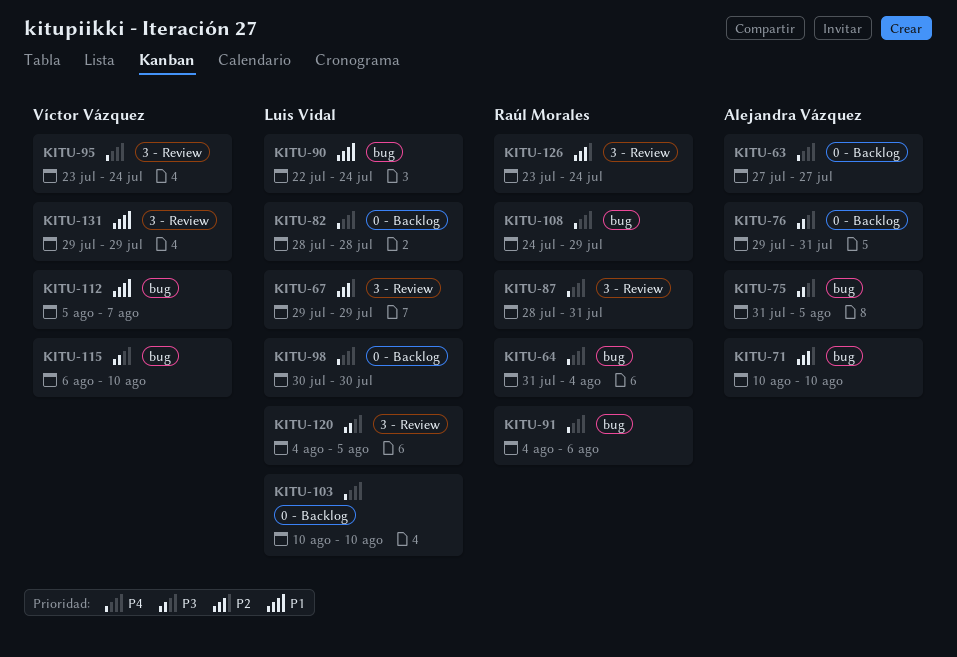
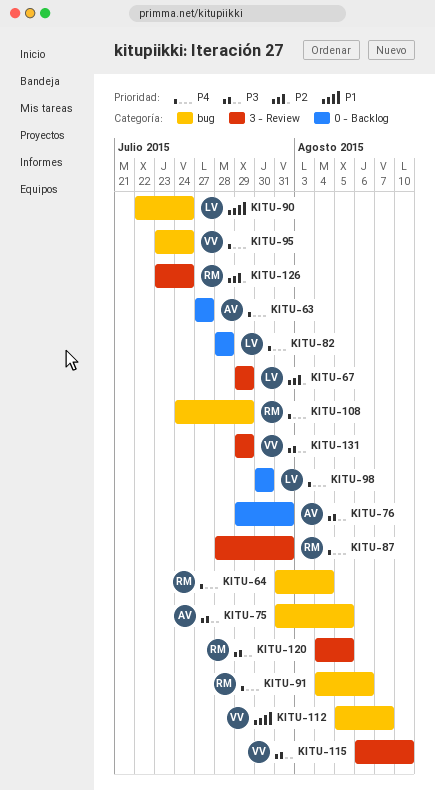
KITU-71: present -> none
KITU-95, label: 3 - Review -> bug
KITU-103: present -> none
KITU-115, label: bug -> 3 - Review
KITU-120, owner: Luis Vidal -> Raúl Morales
KITU-131, priority: P1 -> P3

